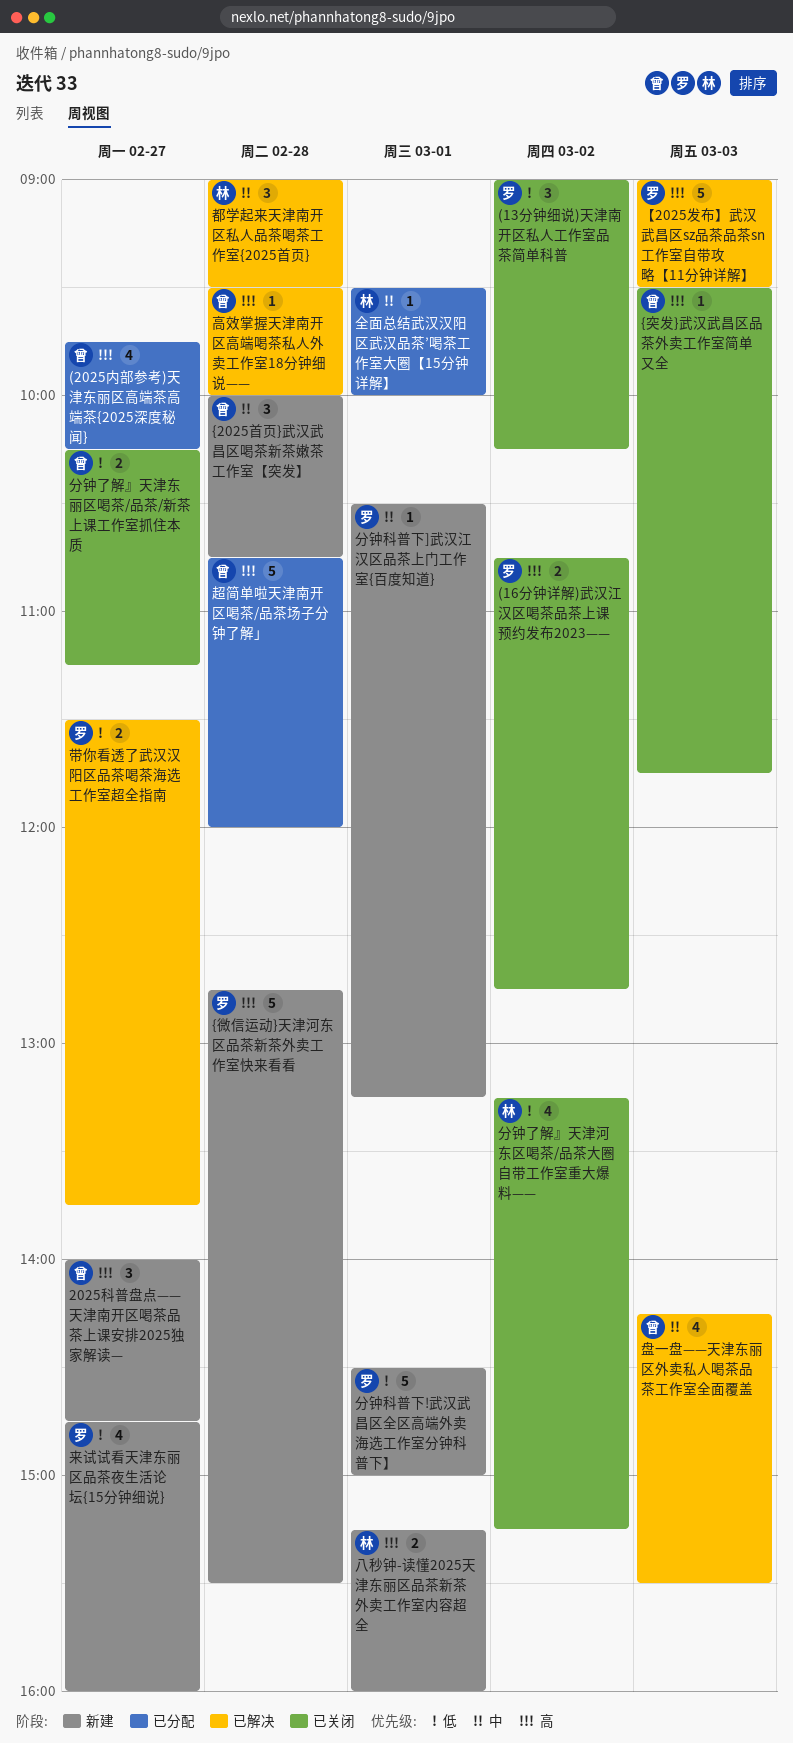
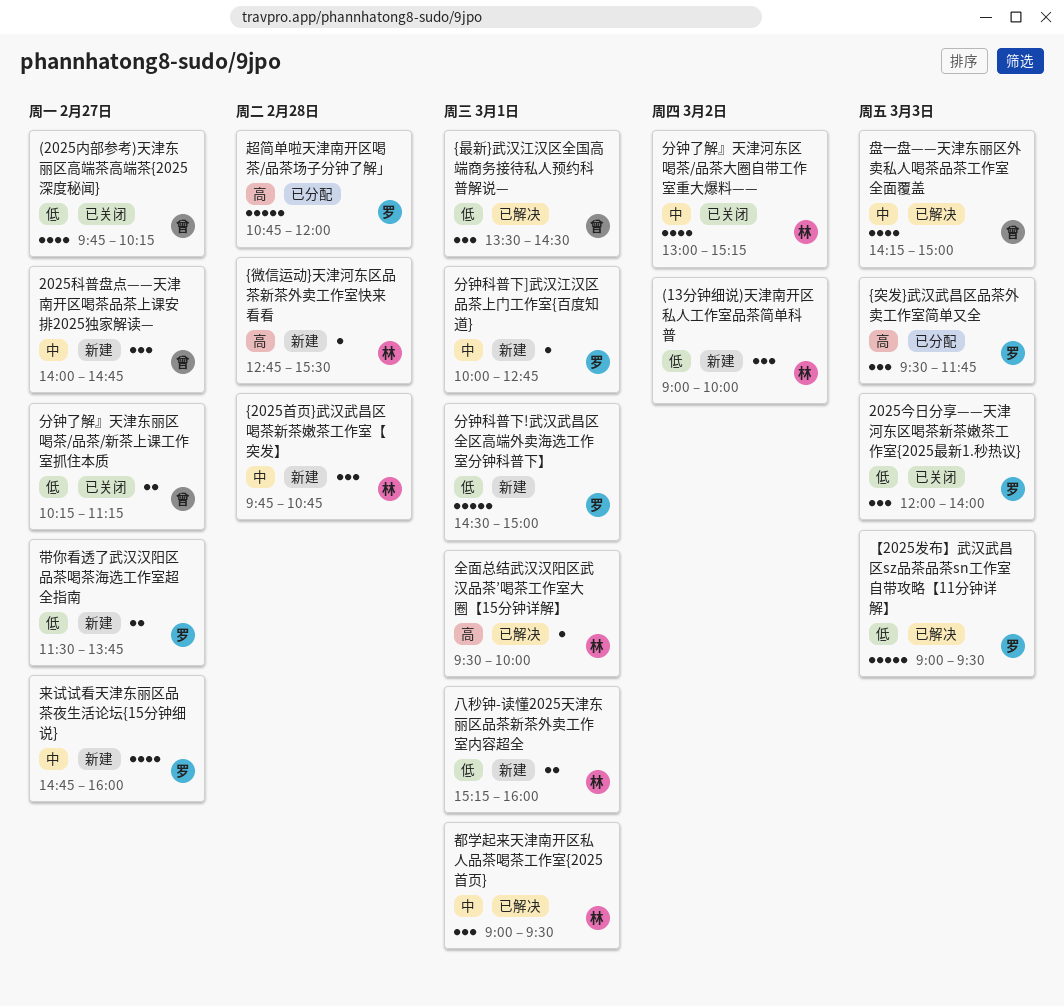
(13分钟细说)天津南开区私人工作室品茶简单科普, status: 已关闭 -> 新建
(13分钟细说)天津南开区私人工作室品茶简单科普, owner: 罗 -> 林
(13分钟细说)天津南开区私人工作室品茶简单科普, ends: 10:15 -> 10:00
(16分钟详解)武汉江汉区喝茶品茶上课预约发布2023——: present -> none
(2025内部参考)天津东丽区高端茶高端茶{2025深度秘闻}, status: 已分配 -> 已关闭
(2025内部参考)天津东丽区高端茶高端茶{2025深度秘闻}, priority: 高 -> 低
2025今日分享——天津河东区喝茶新茶嫩茶工作室{2025最新1.秒热议}: none -> present
2025科普盘点——天津南开区喝茶品茶上课安排2025独家解读—, priority: 高 -> 中
{2025首页}武汉武昌区喝茶新茶嫩茶工作室【突发】, owner: 曾 -> 林
{2025首页}武汉武昌区喝茶新茶嫩茶工作室【突发】, begins: 10:00 -> 09:45
{微信运动}天津河东区品茶新茶外卖工作室快来看看, owner: 罗 -> 林
{微信运动}天津河东区品茶新茶外卖工作室快来看看, estimate: 5 -> 1
{最新}武汉江汉区全国高端商务接待私人预约科普解说—: none -> present
{突发}武汉武昌区品茶外卖工作室简单又全, status: 已关闭 -> 已分配
{突发}武汉武昌区品茶外卖工作室简单又全, owner: 曾 -> 罗
{突发}武汉武昌区品茶外卖工作室简单又全, estimate: 1 -> 3
【2025发布】武汉武昌区sz品茶品茶sn工作室自带攻略【11分钟详解】, priority: 高 -> 低
全面总结武汉汉阳区武汉品茶’喝茶工作室大圈【15分钟详解】, status: 已分配 -> 已解决
全面总结武汉汉阳区武汉品茶’喝茶工作室大圈【15分钟详解】, priority: 中 -> 高
八秒钟-读懂2025天津东丽区品茶新茶外卖工作室内容超全, priority: 高 -> 低
分钟了解』天津河东区喝茶/品茶大圈自带工作室重大爆料——, priority: 低 -> 中
分钟了解』天津河东区喝茶/品茶大圈自带工作室重大爆料——, begins: 13:15 -> 13:00
分钟科普下]武汉江汉区品茶上门工作室{百度知道}, begins: 10:30 -> 10:00
分钟科普下]武汉江汉区品茶上门工作室{百度知道}, ends: 13:15 -> 12:45
带你看透了武汉汉阳区品茶喝茶海选工作室超全指南, status: 已解决 -> 新建
来试试看天津东丽区品茶夜生活论坛{15分钟细说}, priority: 低 -> 中
盘一盘——天津东丽区外卖私人喝茶品茶工作室全面覆盖, ends: 15:30 -> 15:00
超简单啦天津南开区喝茶/品茶场子分钟了解」, owner: 曾 -> 罗
都学起来天津南开区私人品茶喝茶工作室{2025首页}, day: Feb 28 -> Mar 1
高效掌握天津南开区高端喝茶私人外卖工作室18分钟细说——: present -> none

